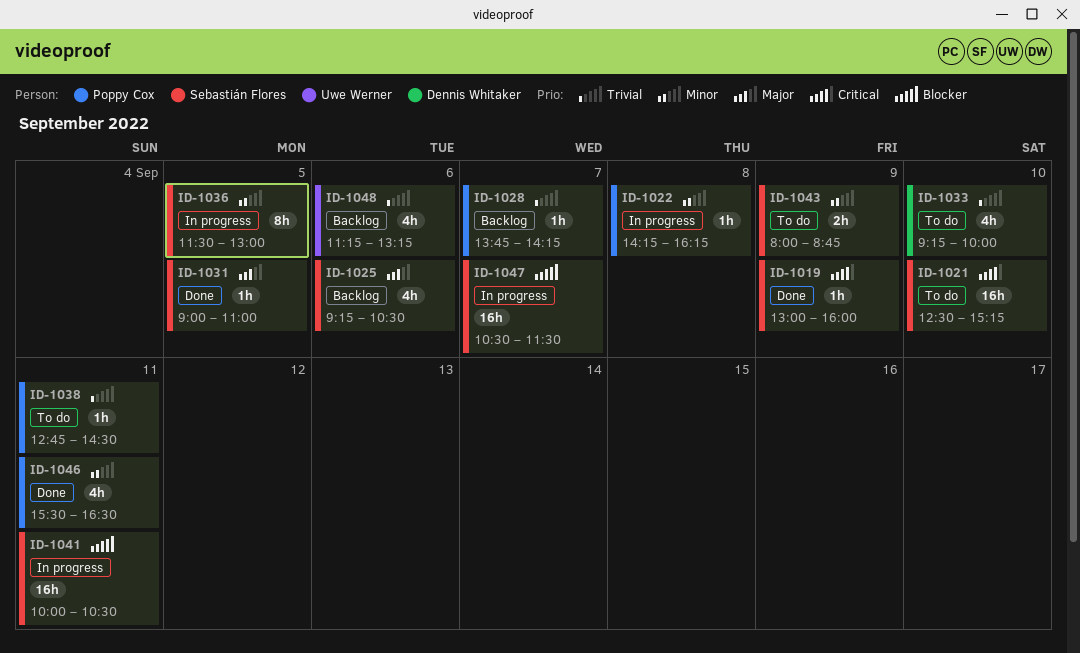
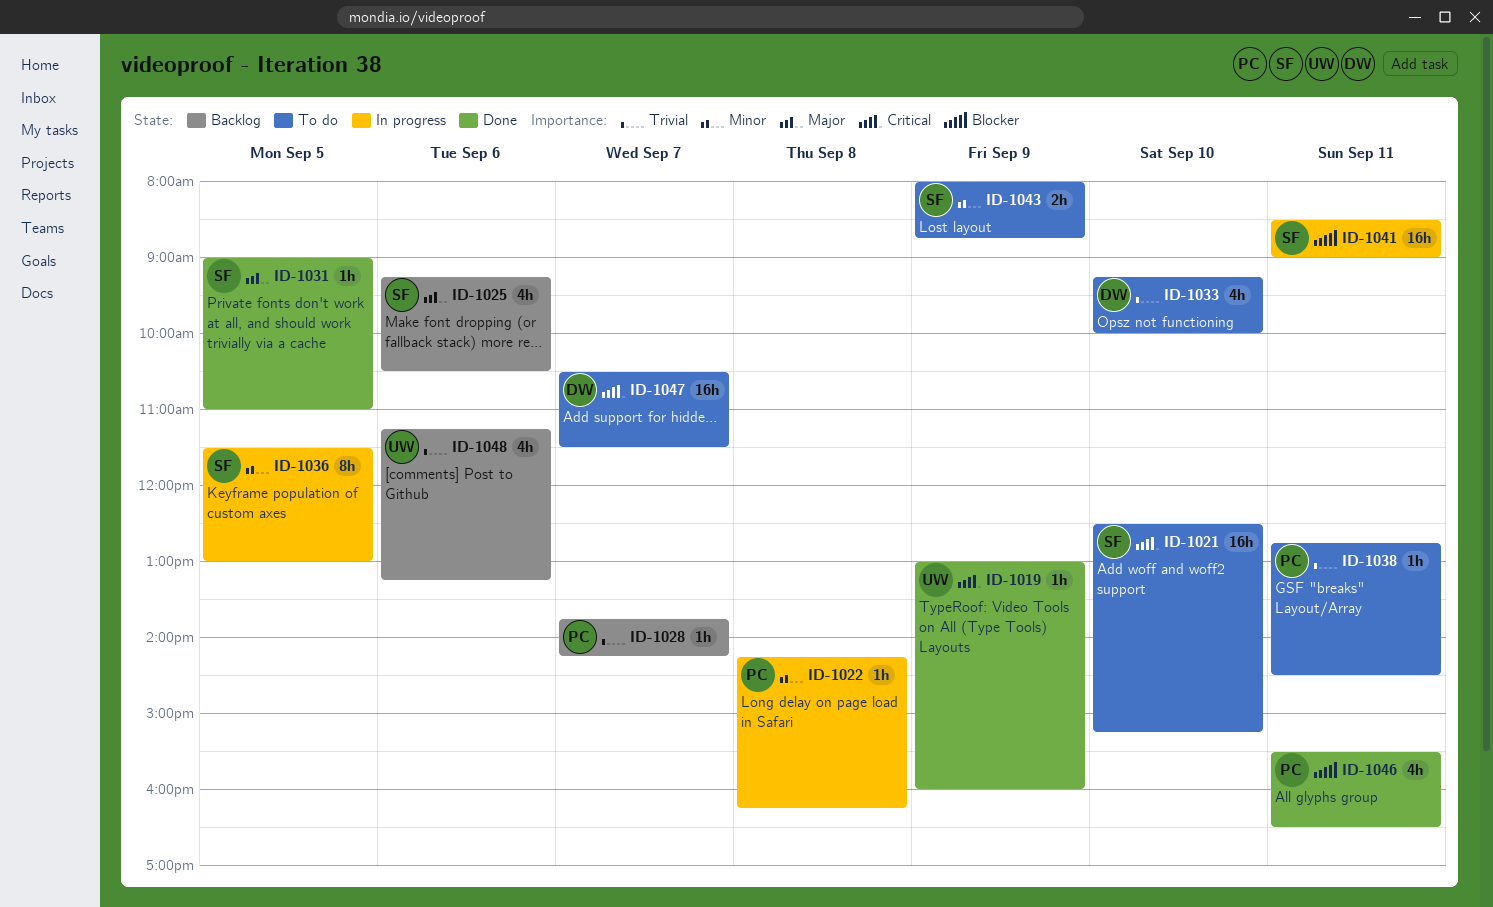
ID-1019, owner: Sebastián Flores -> Uwe Werner
ID-1041, begins: 10:00 -> 08:30
ID-1041, ends: 10:30 -> 09:00
ID-1046, priority: Minor -> Blocker
ID-1047, status: In progress -> To do
ID-1047, owner: Sebastián Flores -> Dennis Whitaker
ID-1047, priority: Blocker -> Critical

